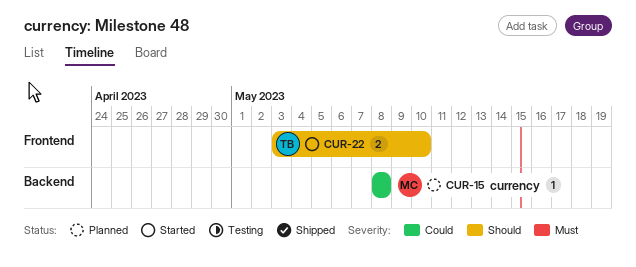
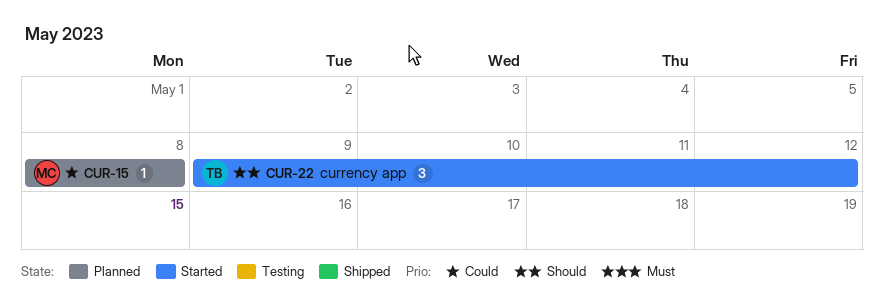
CUR-22, estimate: 2 -> 3
CUR-22, start: May 3 -> May 9
CUR-22, due: May 10 -> May 12

